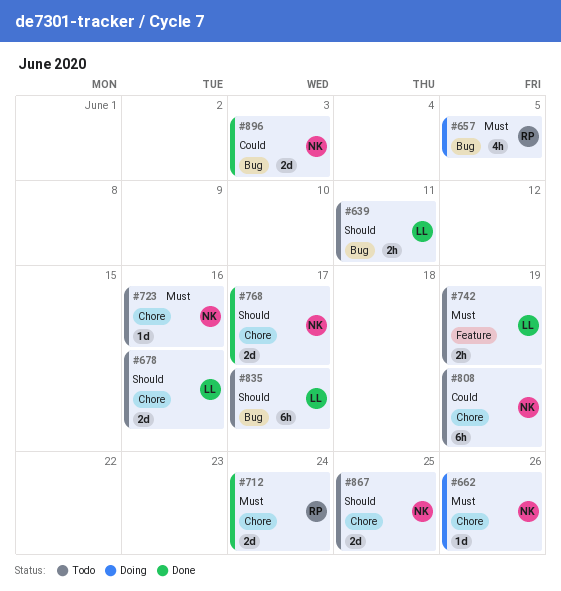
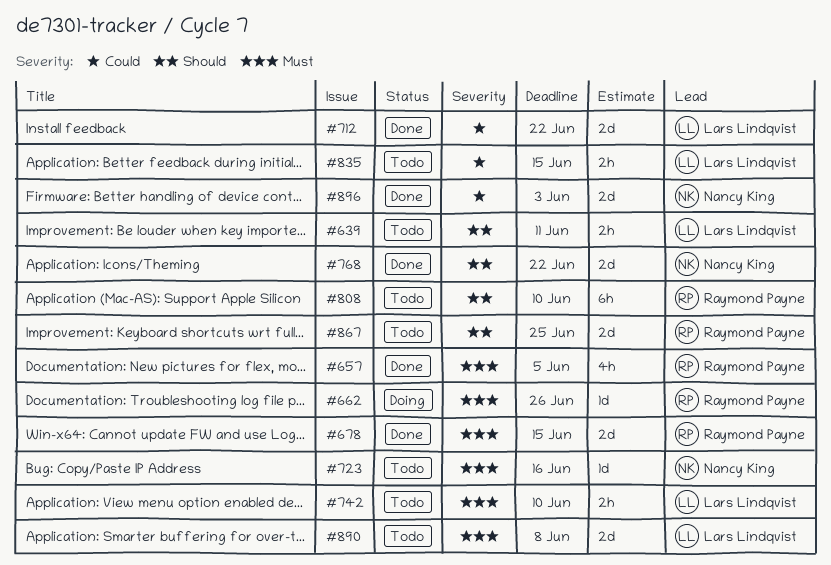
#657, status: Doing -> Done
#662, owner: Nancy King -> Raymond Payne
#678, status: Todo -> Done
#678, owner: Lars Lindqvist -> Raymond Payne
#678, priority: Should -> Must
#678, due: Jun 16 -> Jun 15
#712, owner: Raymond Payne -> Lars Lindqvist
#712, priority: Must -> Could
#712, due: Jun 24 -> Jun 22
#742, due: Jun 19 -> Jun 10
#768, due: Jun 17 -> Jun 22
#808, owner: Nancy King -> Raymond Payne
#808, priority: Could -> Should
#808, due: Jun 19 -> Jun 10
#835, priority: Should -> Could
#835, estimate: 6h -> 2h
#835, due: Jun 17 -> Jun 15
#867, owner: Nancy King -> Raymond Payne
#890: none -> present

